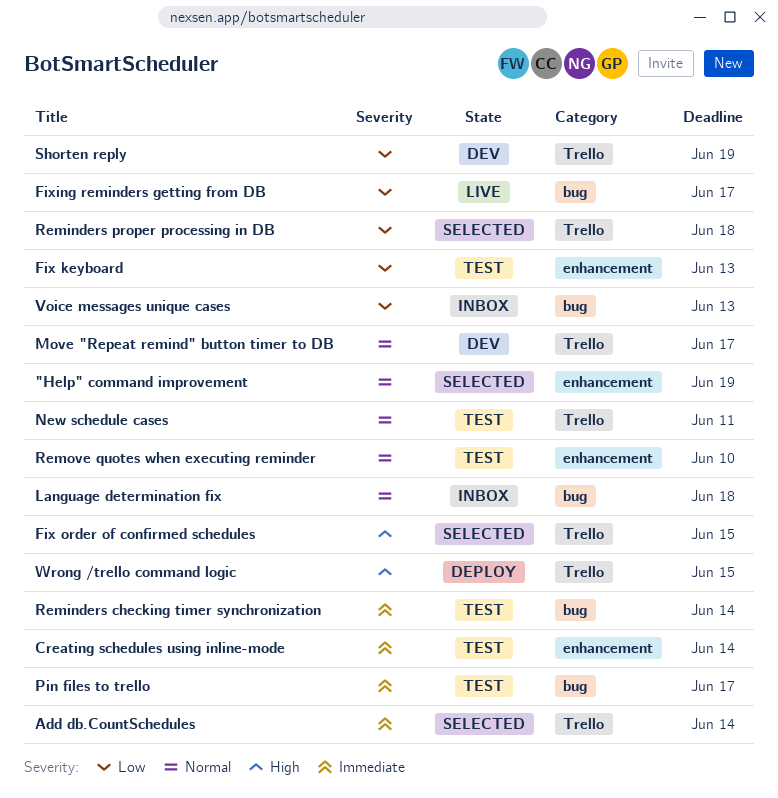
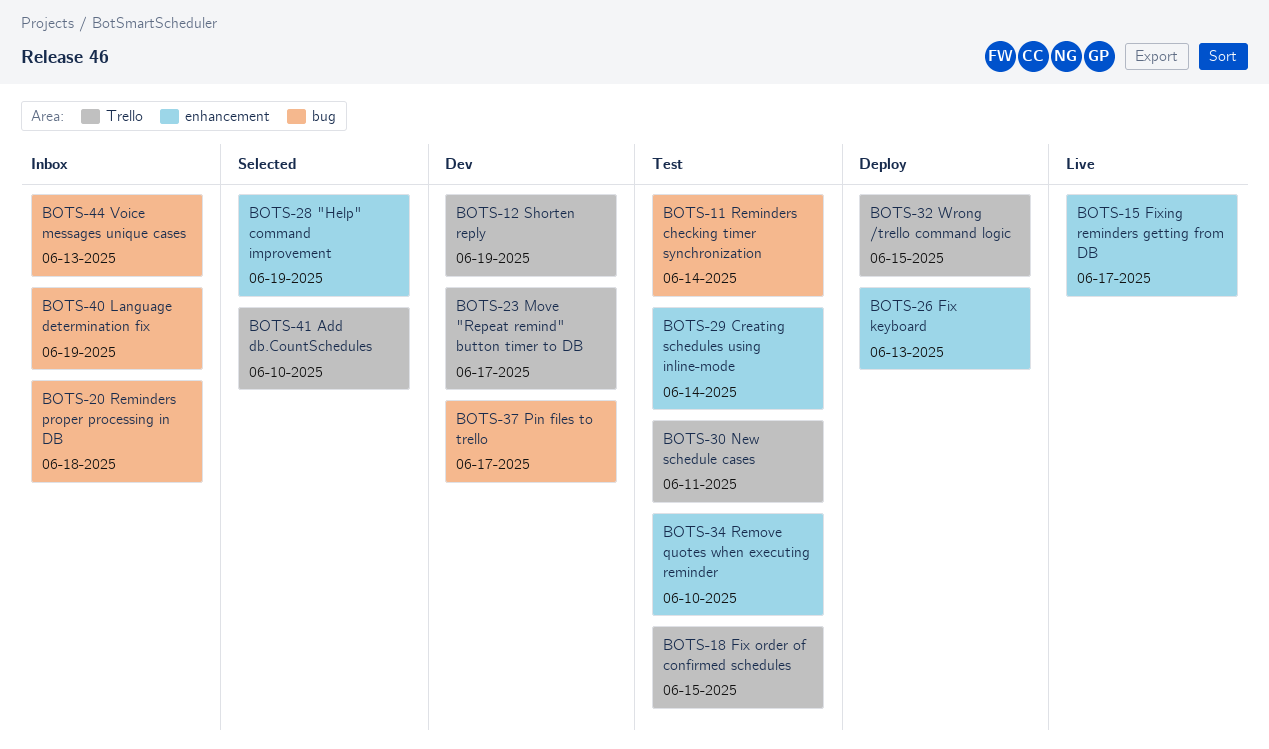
Add db.CountSchedules, due: Jun 14 -> Jun 10
Fix keyboard, status: Test -> Deploy
Fix order of confirmed schedules, status: Selected -> Test
Fixing reminders getting from DB, label: bug -> enhancement
Language determination fix, due: Jun 18 -> Jun 19
Pin files to trello, status: Test -> Dev
Reminders proper processing in DB, status: Selected -> Inbox
Reminders proper processing in DB, label: Trello -> bug

